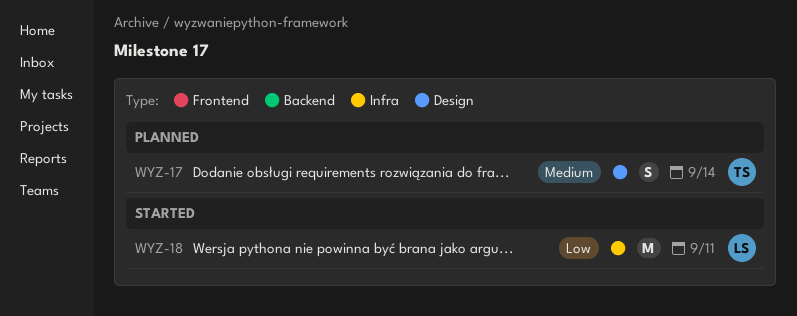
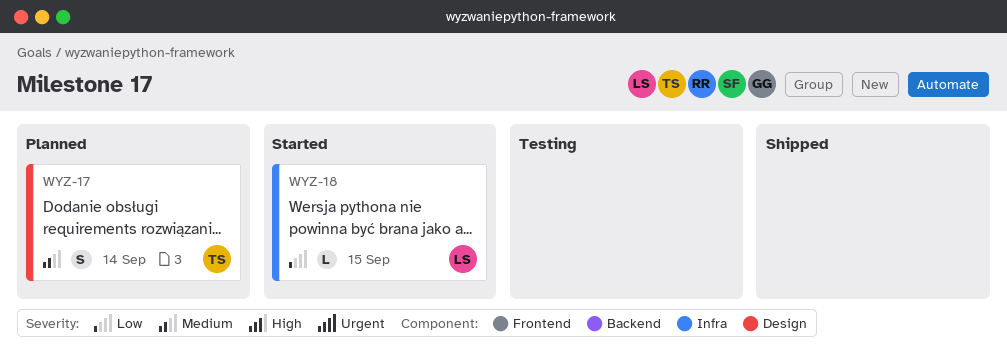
WYZ-18, estimate: M -> L
WYZ-18, due: Sep 11 -> Sep 15

